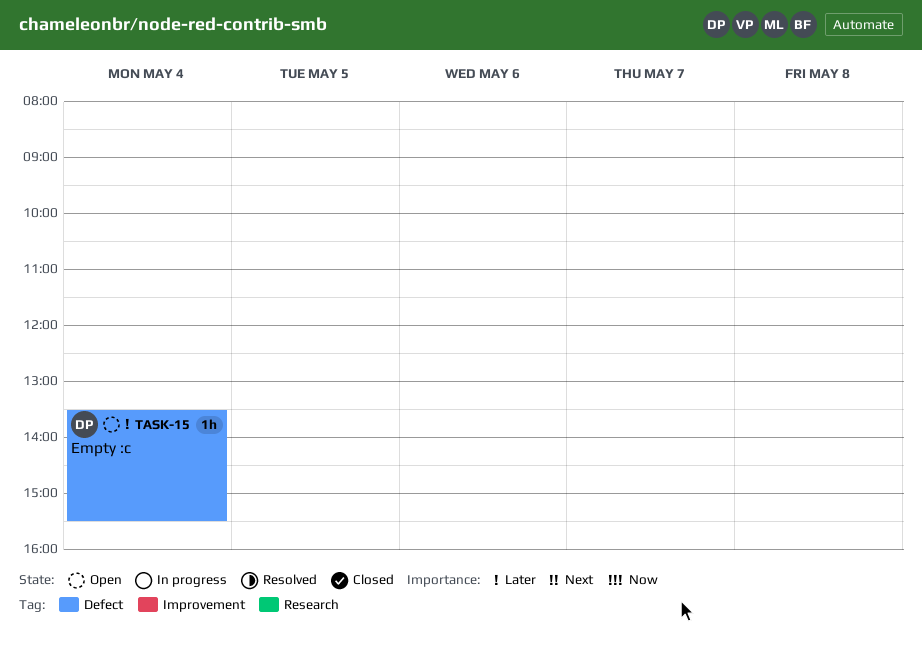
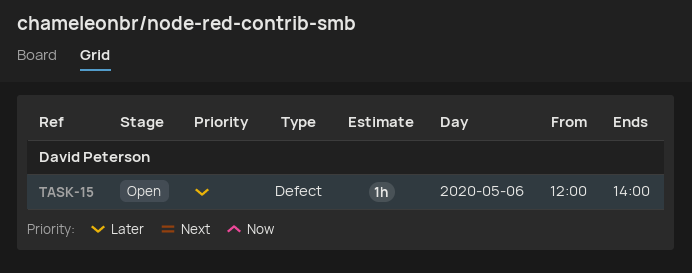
TASK-15, day: May 4 -> May 6
TASK-15, begins: 13:30 -> 12:00
TASK-15, ends: 15:30 -> 14:00

